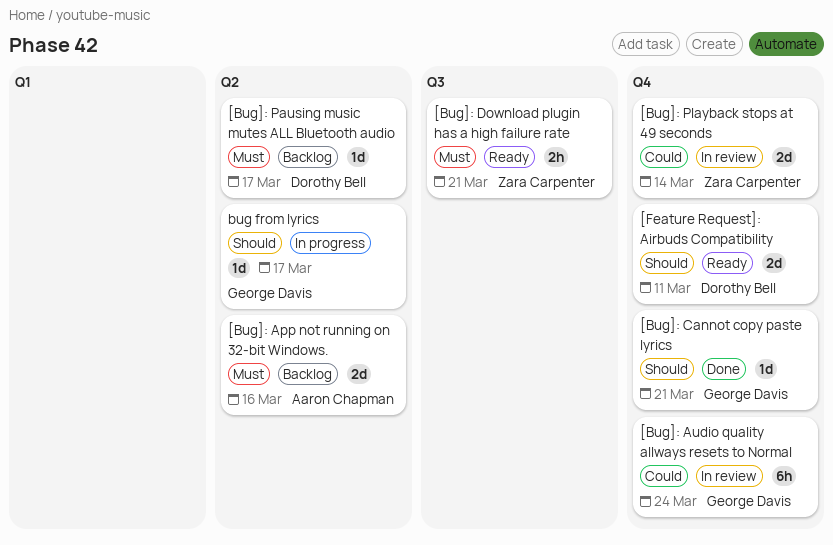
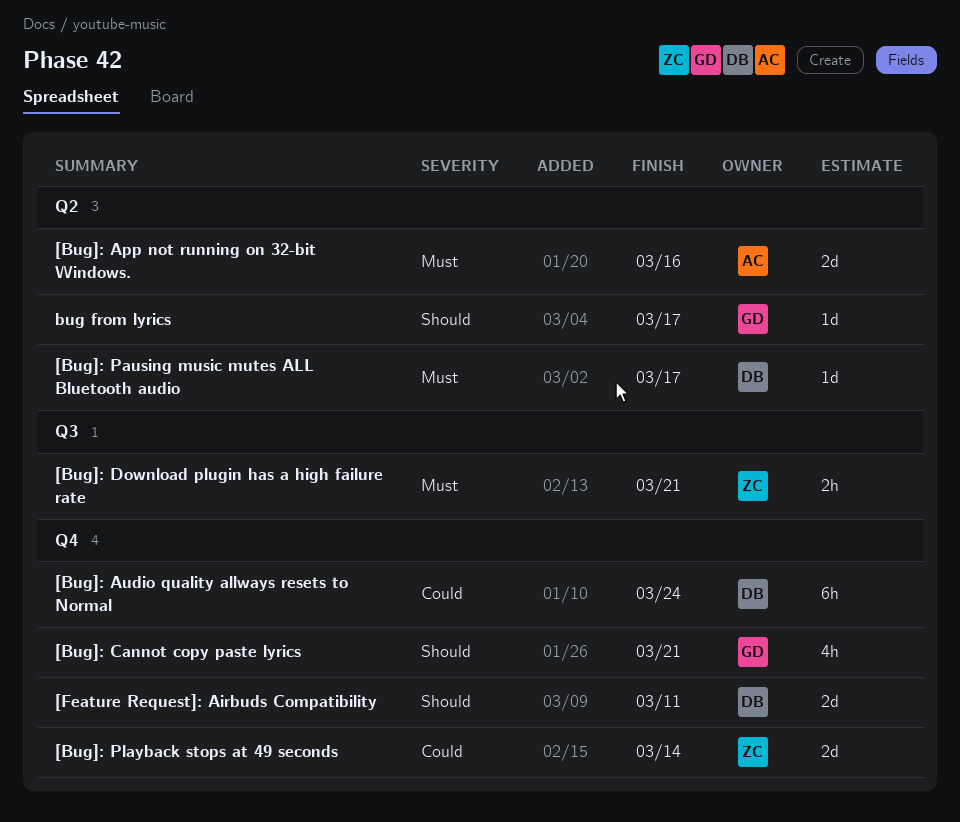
[Bug]: Audio quality allways resets to Normal, owner: George Davis -> Dorothy Bell
[Bug]: Cannot copy paste lyrics, estimate: 1d -> 4h

